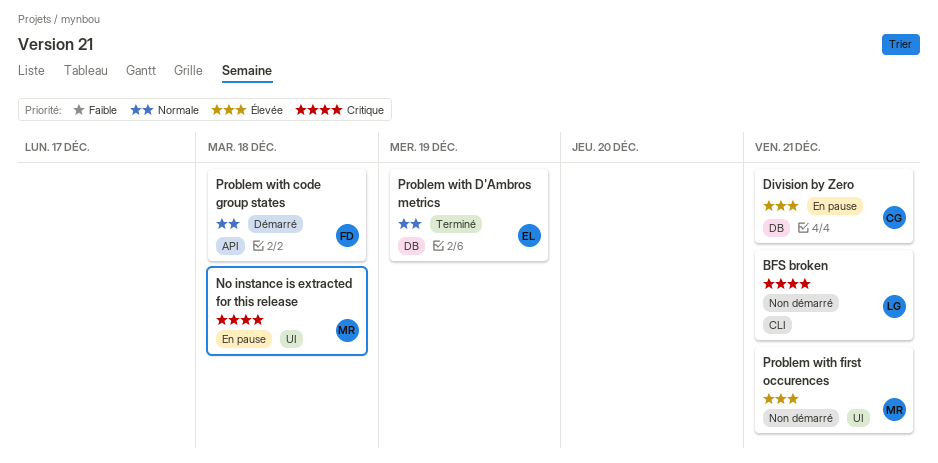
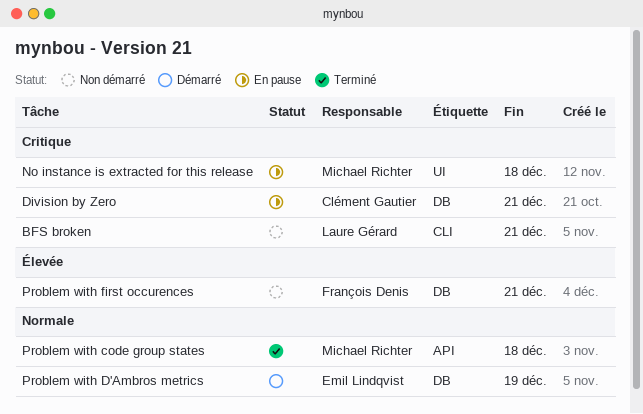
Division by Zero, priority: Élevée -> Critique
Problem with code group states, status: Démarré -> Terminé
Problem with code group states, owner: François Denis -> Michael Richter
Problem with D'Ambros metrics, status: Terminé -> Démarré
Problem with first occurences, owner: Michael Richter -> François Denis
Problem with first occurences, label: UI -> DB

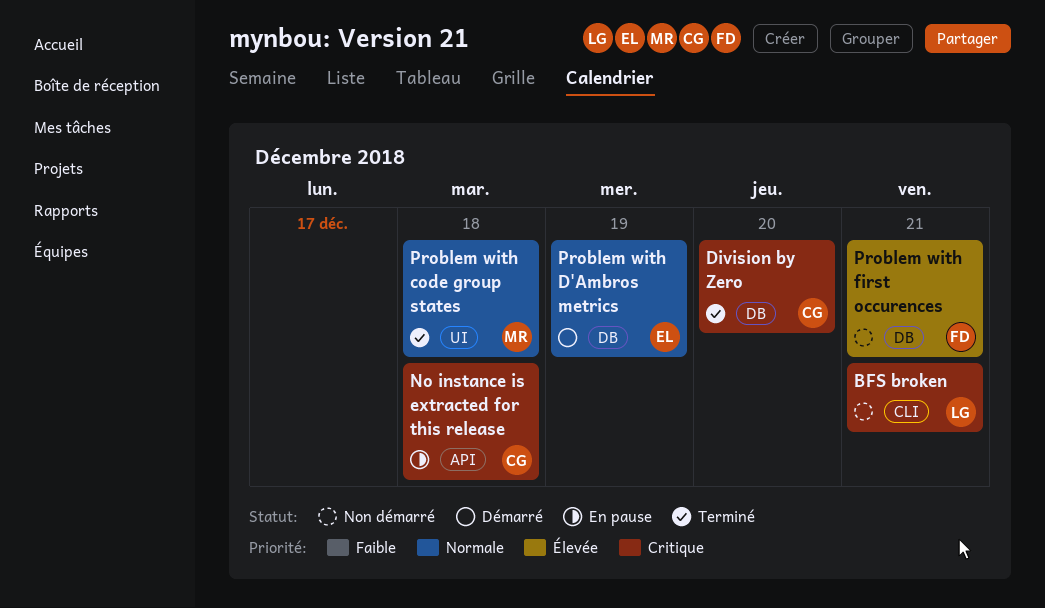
Division by Zero, status: En pause -> Terminé
Division by Zero, due: Dec 21 -> Dec 20
No instance is extracted for this release, owner: Michael Richter -> Clément Gautier
No instance is extracted for this release, label: UI -> API
Problem with code group states, label: API -> UI

